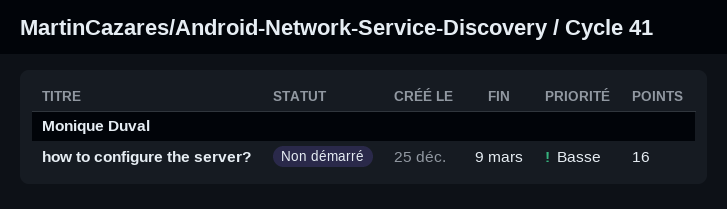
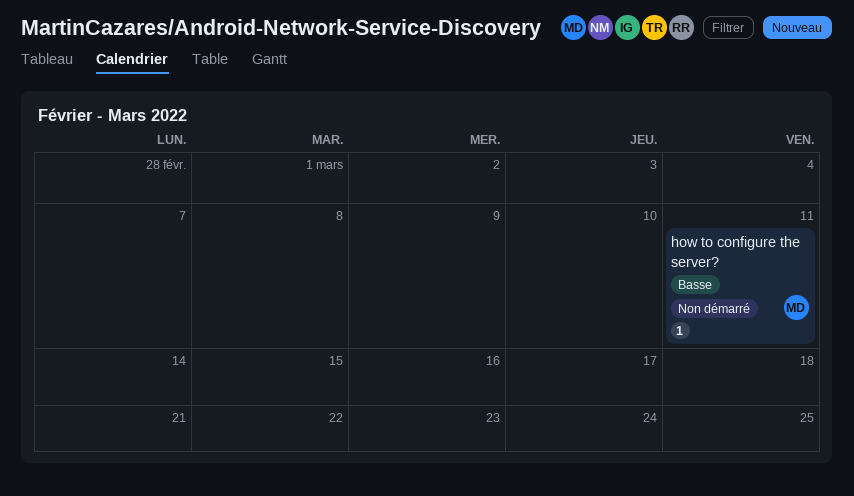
how to configure the server?, estimate: 16 -> 1
how to configure the server?, due: Mar 9 -> Mar 11

